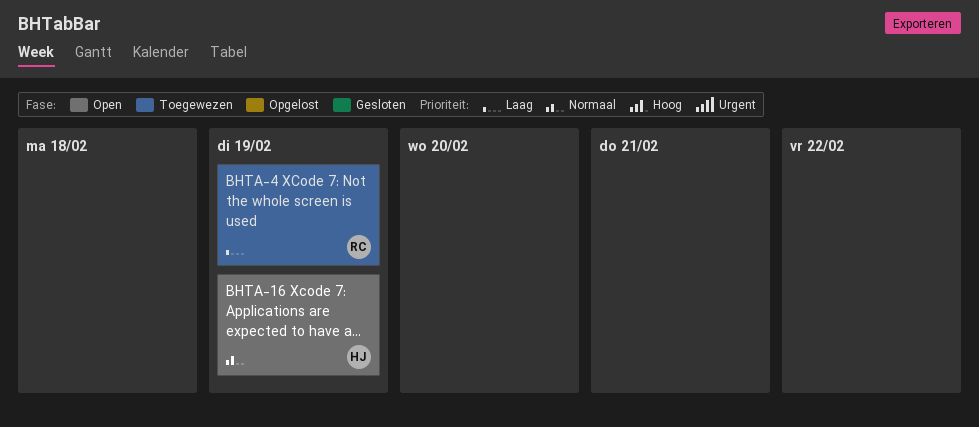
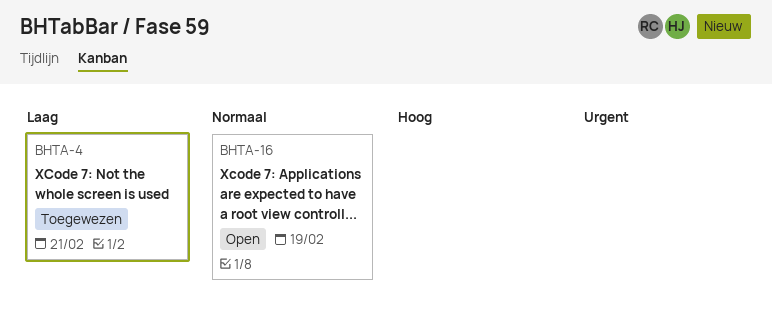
BHTA-4, due: Feb 19 -> Feb 21

